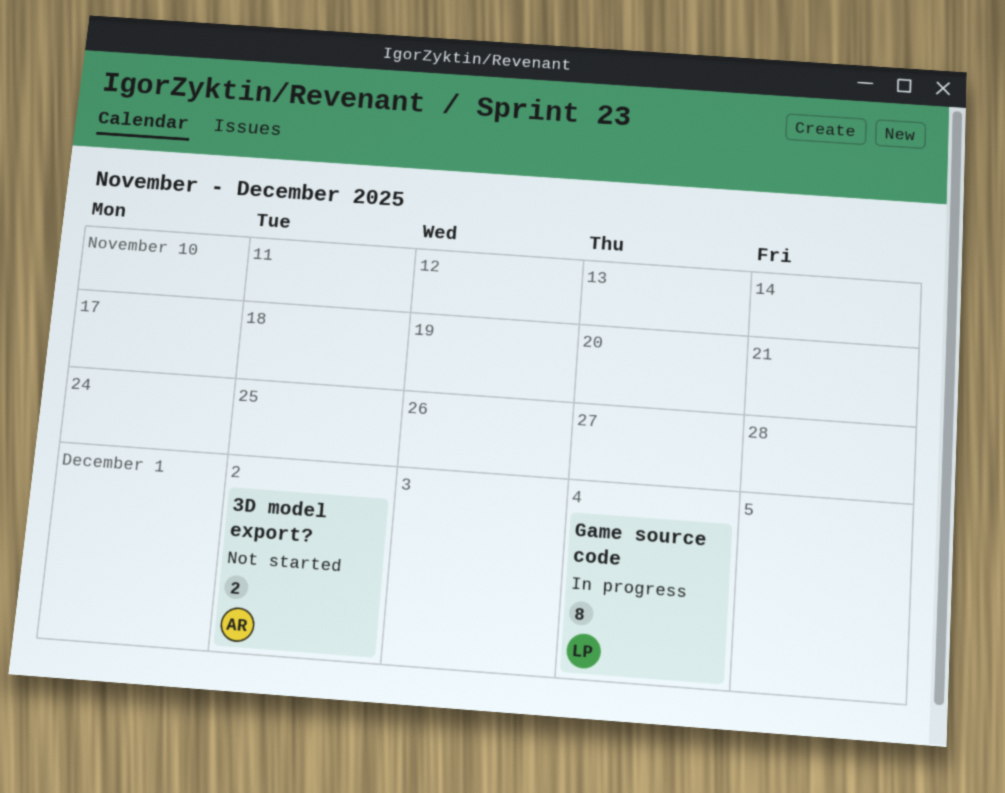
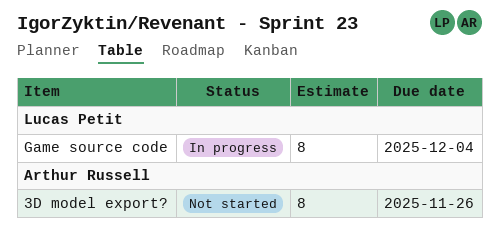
3D model export?, estimate: 2 -> 8
3D model export?, due: Dec 2 -> Nov 26

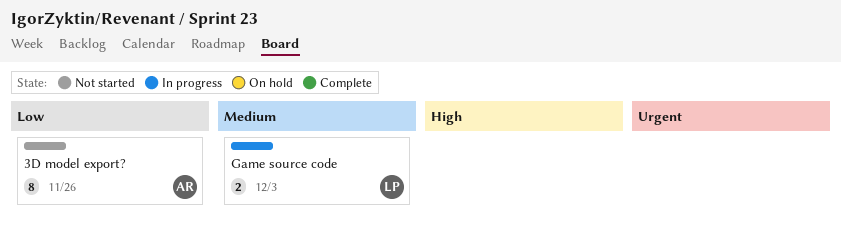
Game source code, estimate: 8 -> 2
Game source code, due: Dec 4 -> Dec 3

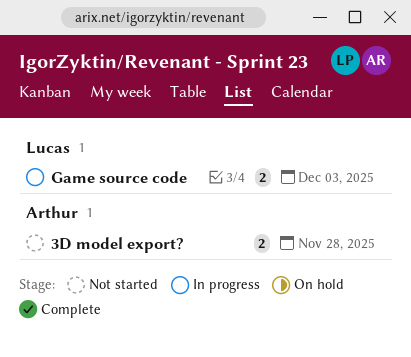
3D model export?, estimate: 8 -> 2
3D model export?, due: Nov 26 -> Nov 28

